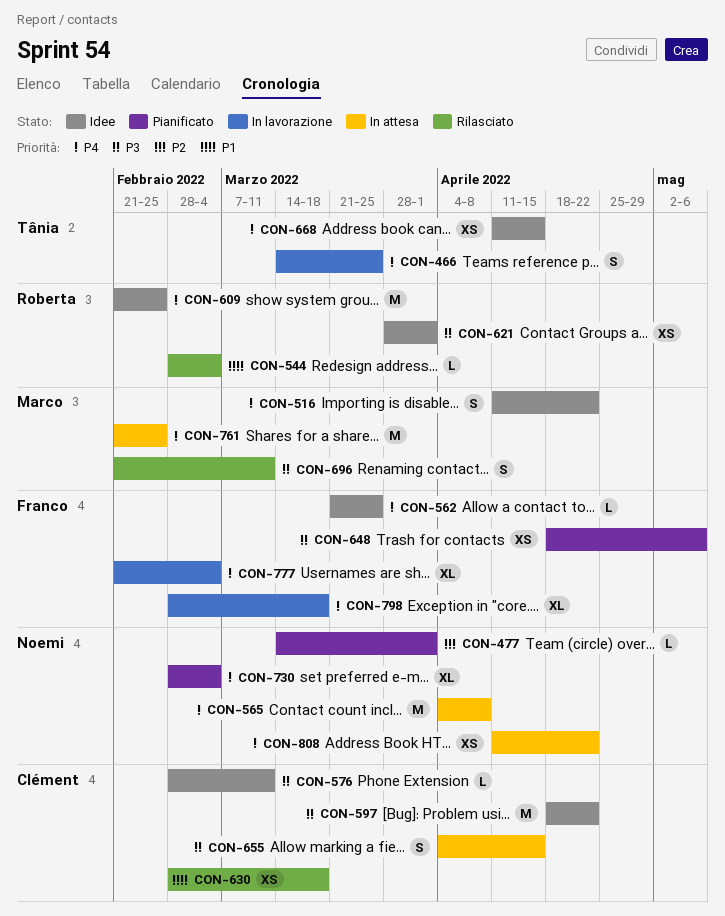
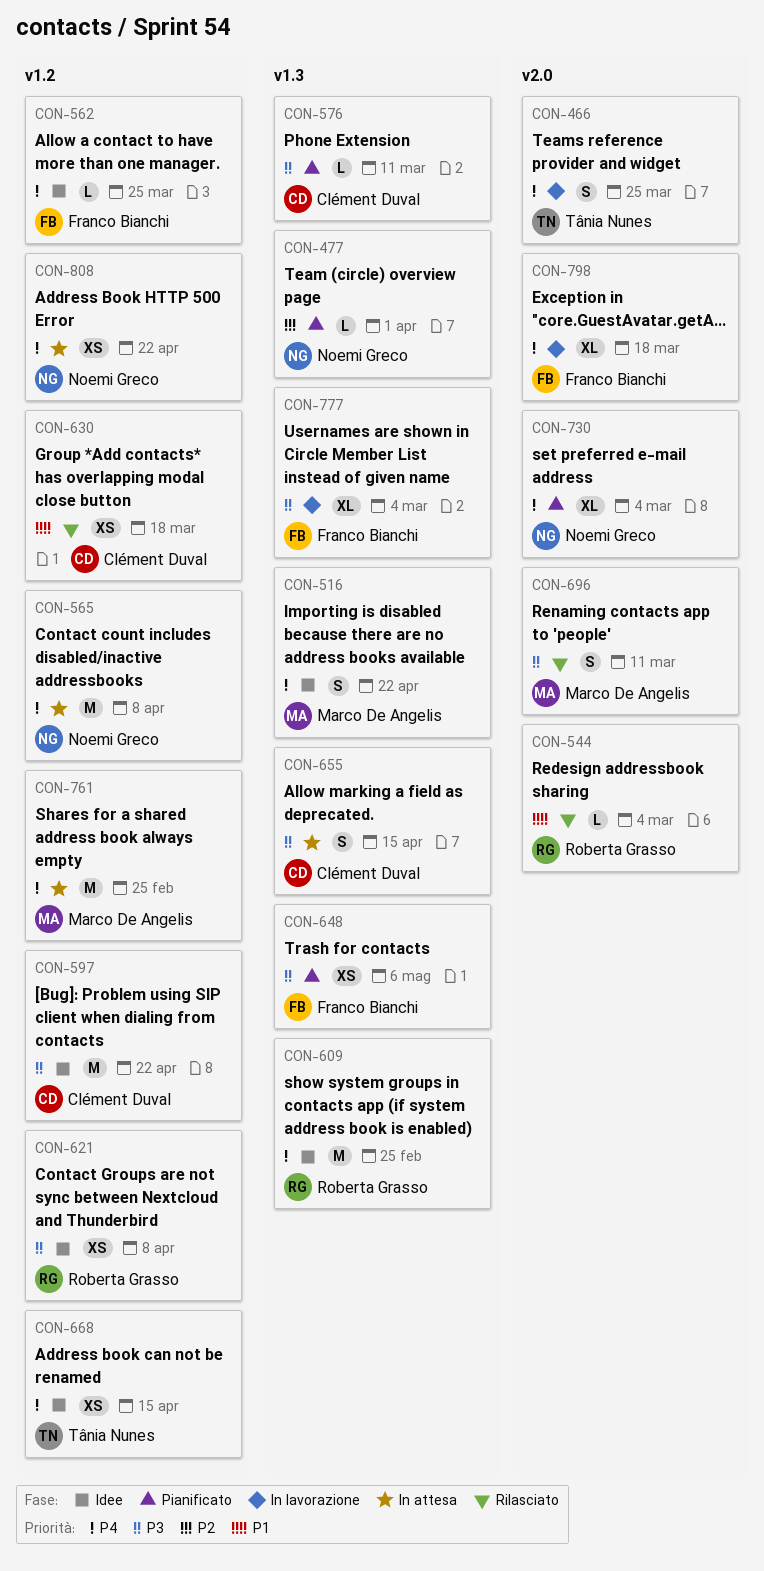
CON-576, status: Idee -> Pianificato
CON-621, due: Apr 1 -> Apr 8
CON-777, priority: P4 -> P3

